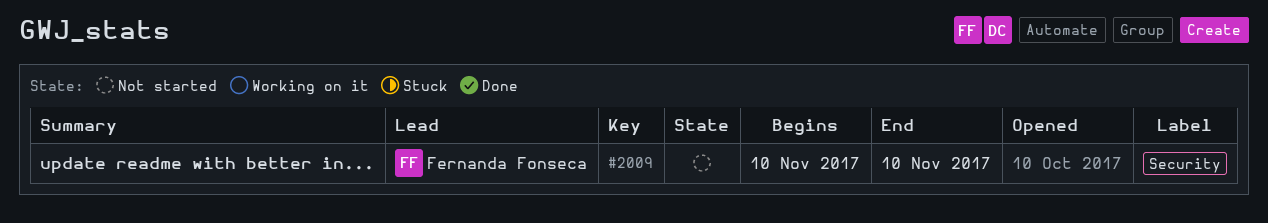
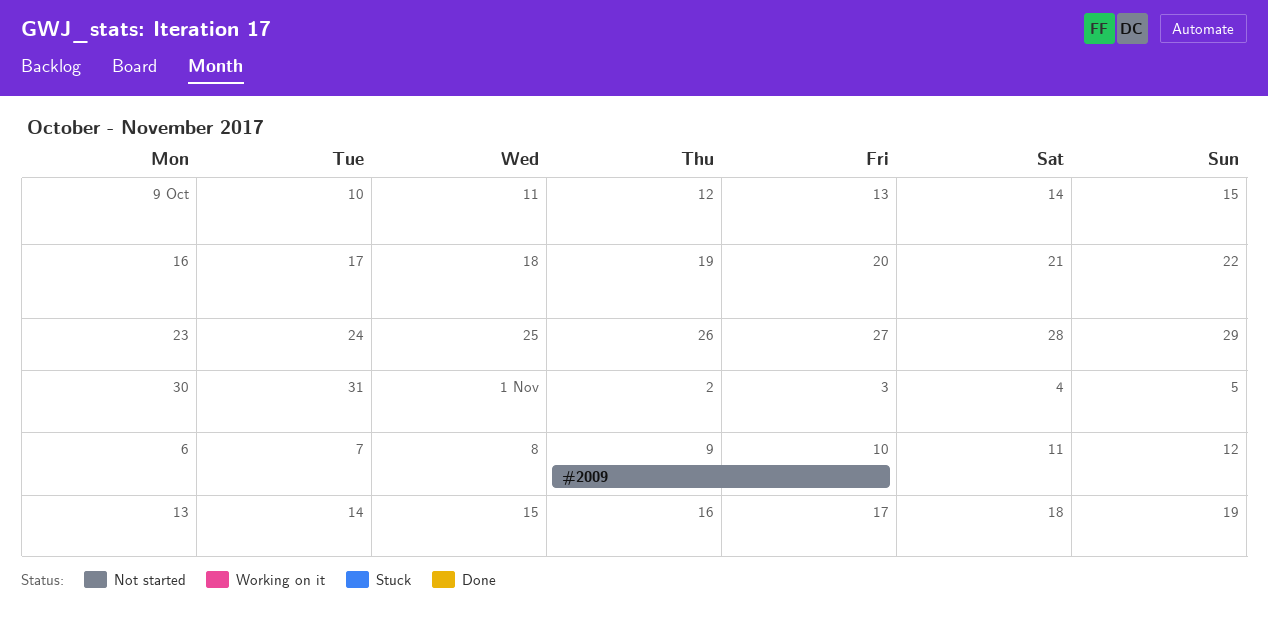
#2009, start: Nov 10 -> Nov 9

